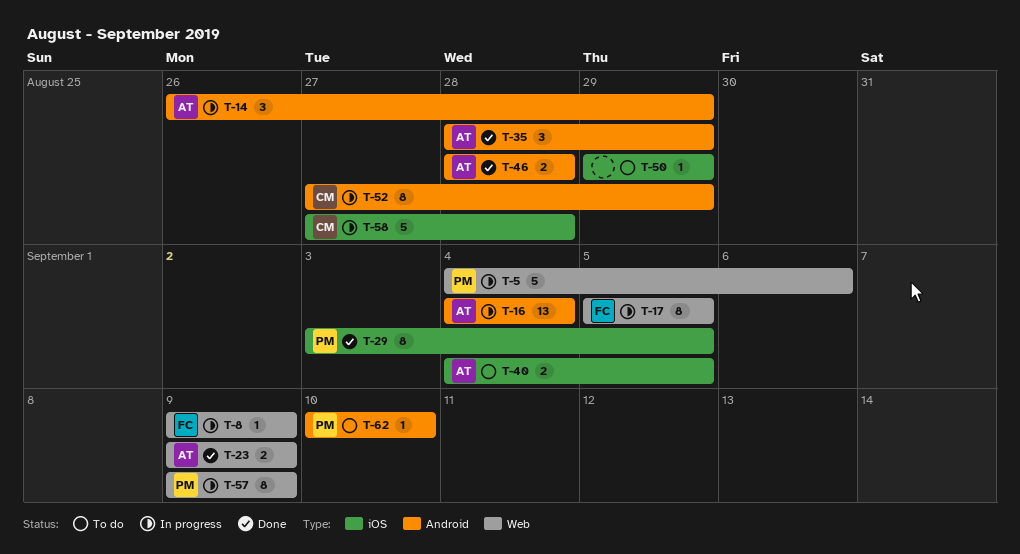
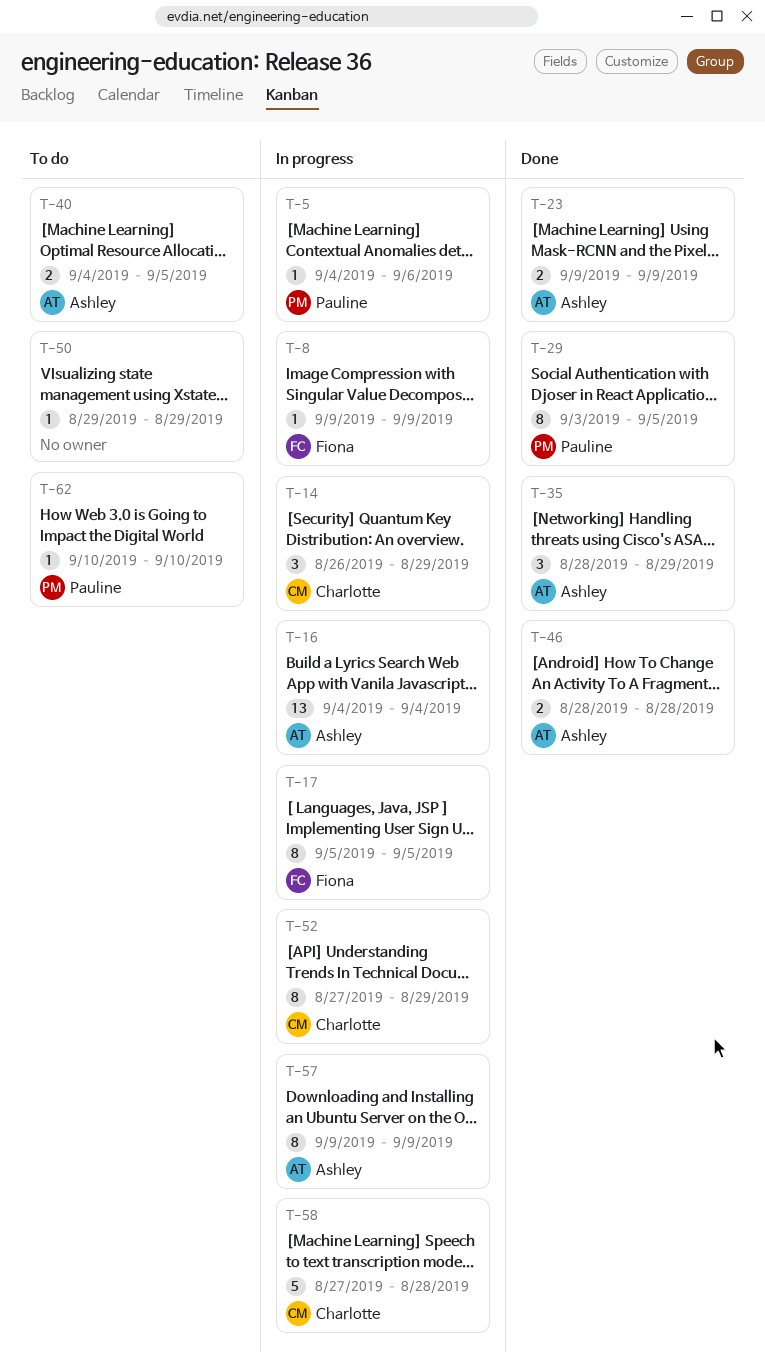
T-5, estimate: 5 -> 1
T-14, owner: Ashley -> Charlotte
T-57, owner: Pauline -> Ashley

